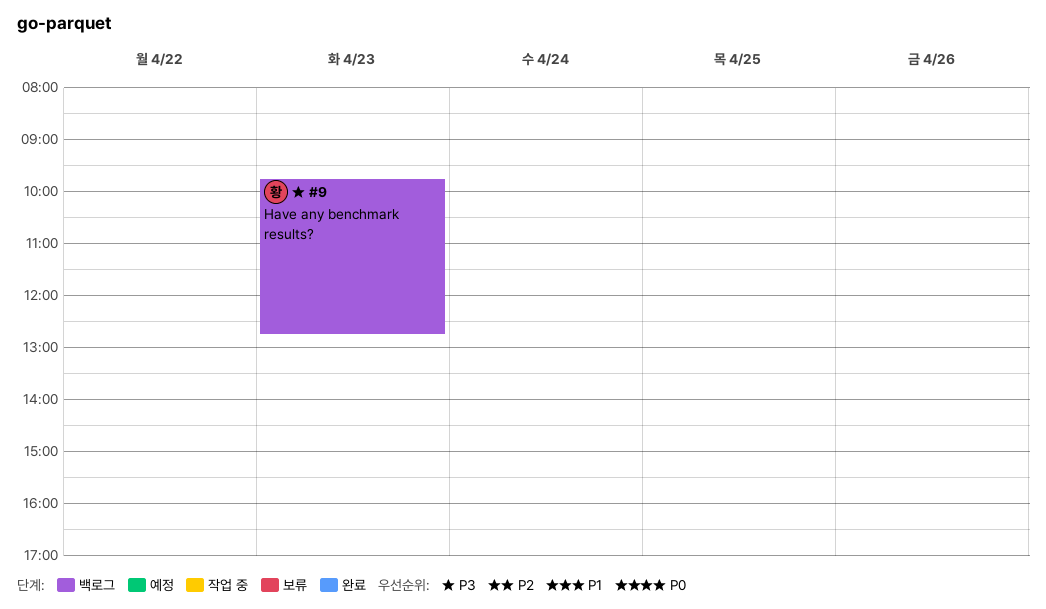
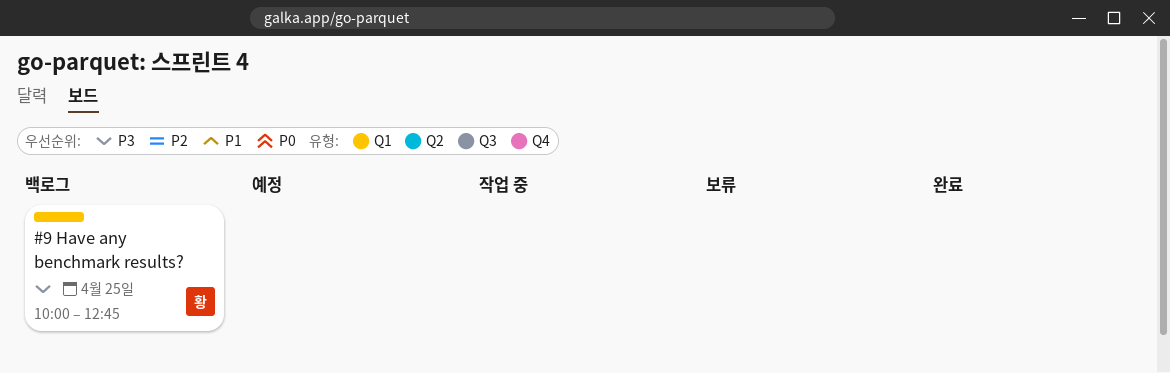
#9, day: Apr 23 -> Apr 25
#9, begins: 09:45 -> 10:00

